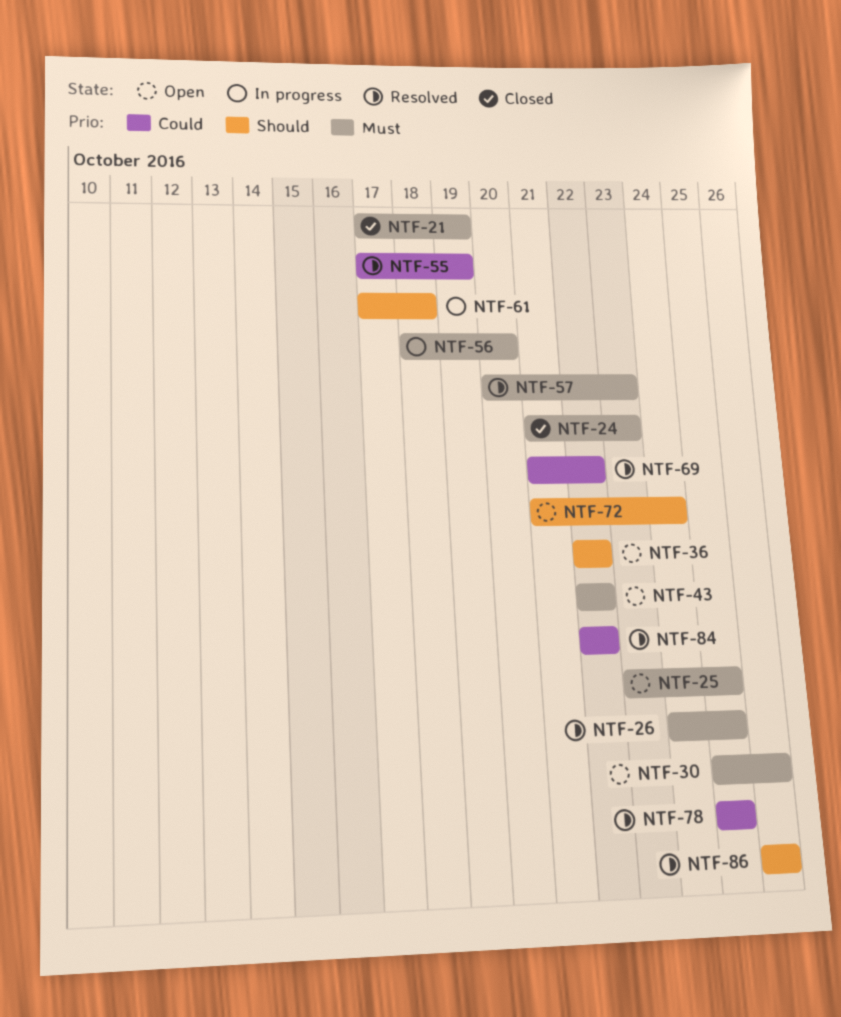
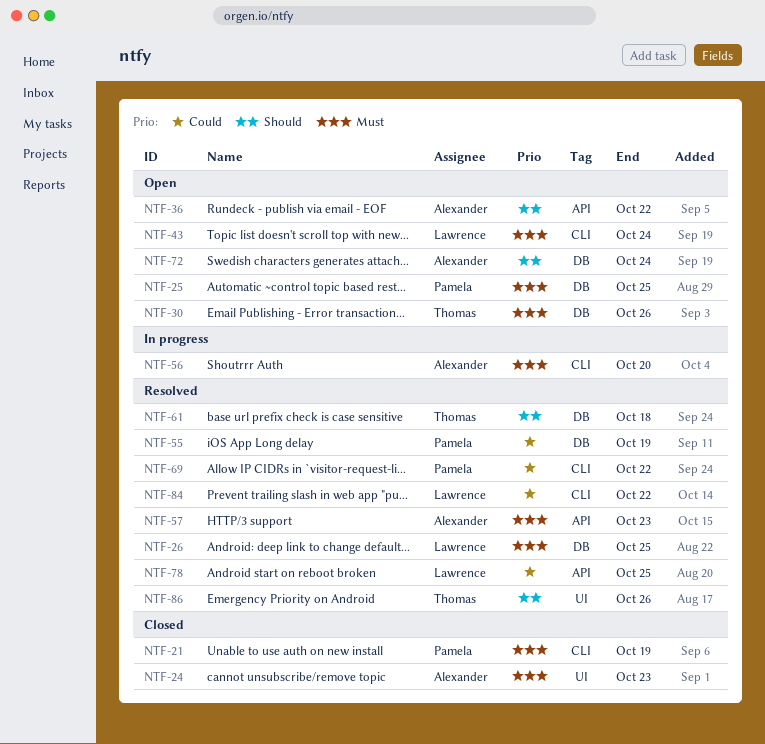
NTF-43, due: Oct 22 -> Oct 24
NTF-61, status: In progress -> Resolved

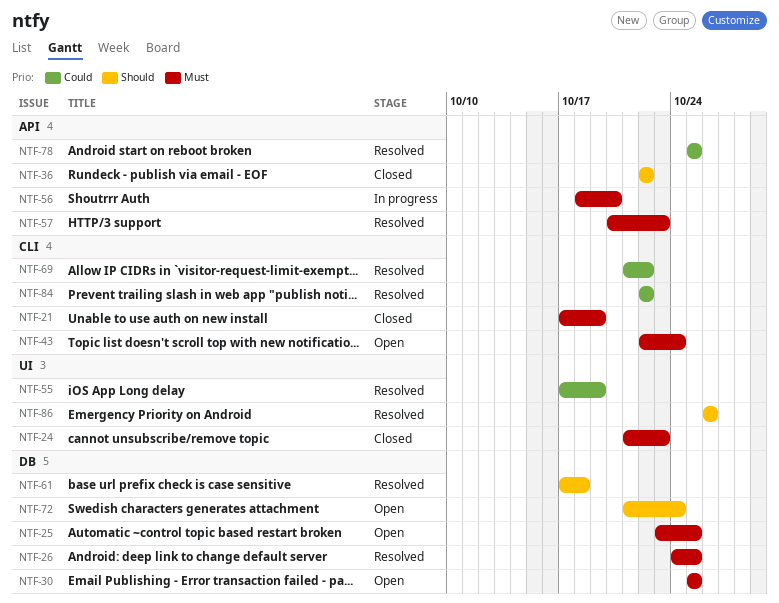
NTF-30, due: Oct 26 -> Oct 25
NTF-36, status: Open -> Closed
NTF-55, label: DB -> UI
NTF-56, label: CLI -> API

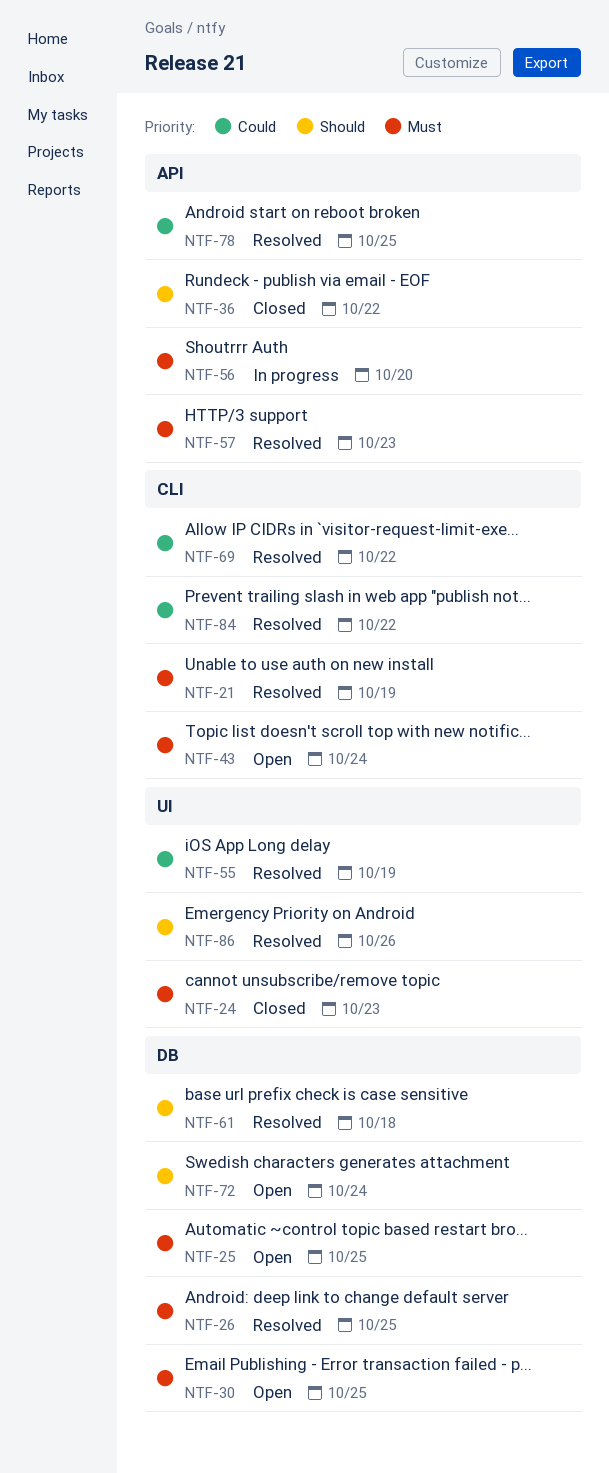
NTF-21, status: Closed -> Resolved

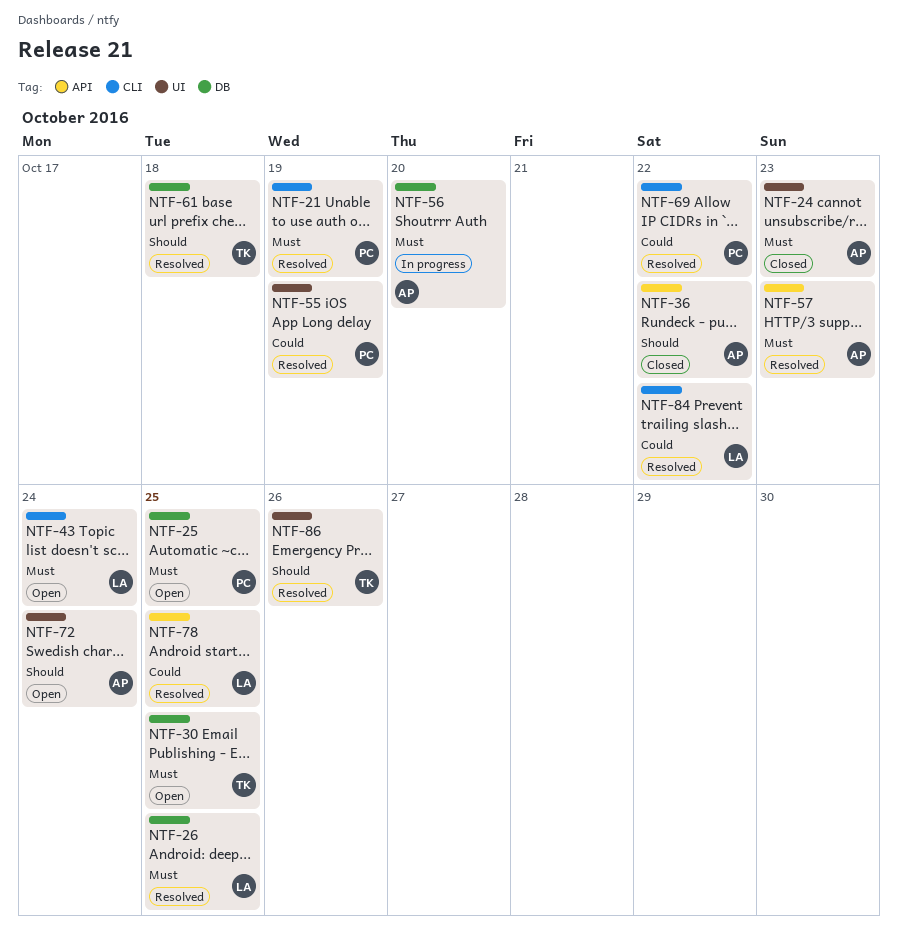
NTF-56, label: API -> DB
NTF-72, label: DB -> UI

